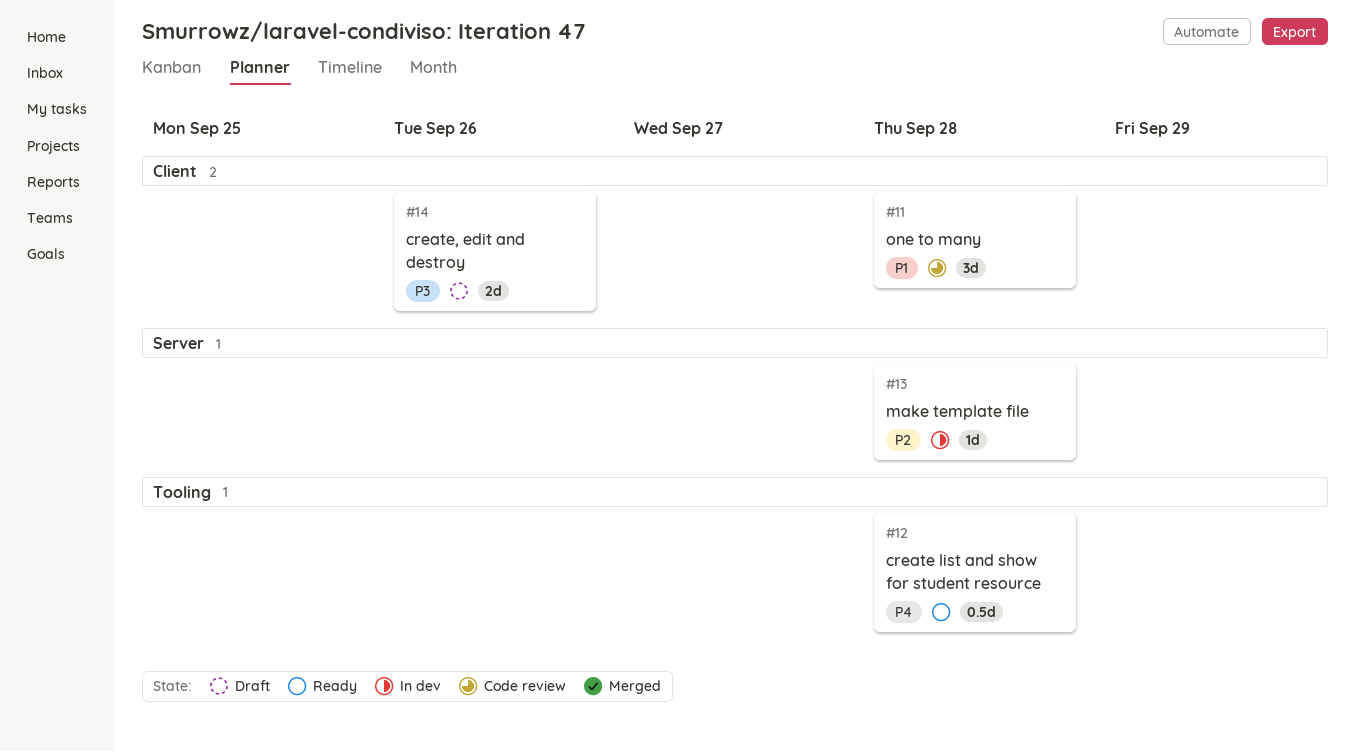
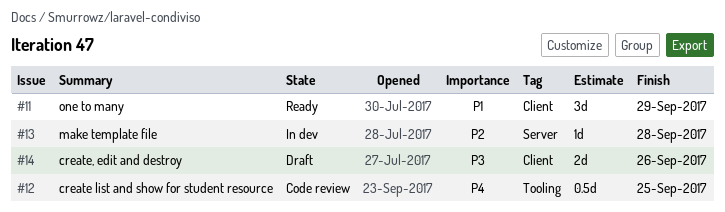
#11, status: Code review -> Ready
#11, due: Sep 28 -> Sep 29
#12, status: Ready -> Code review
#12, due: Sep 28 -> Sep 25

